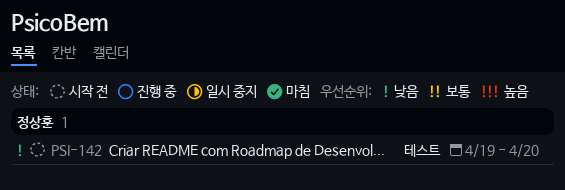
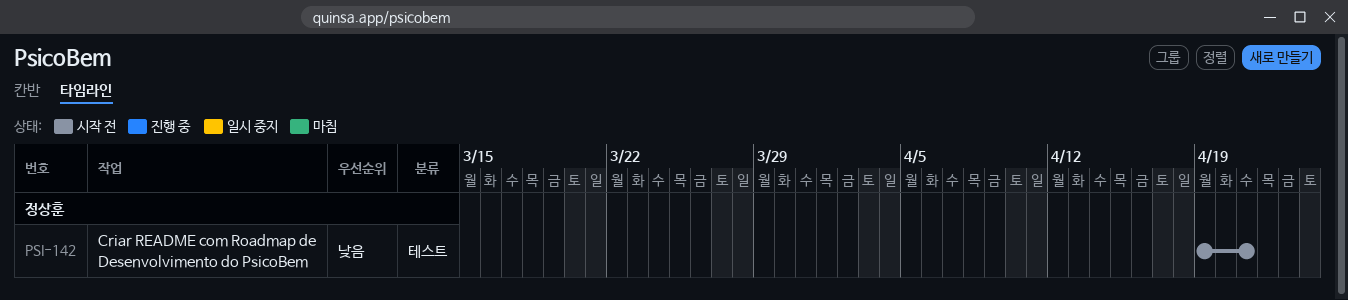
PSI-142, due: Apr 20 -> Apr 21

